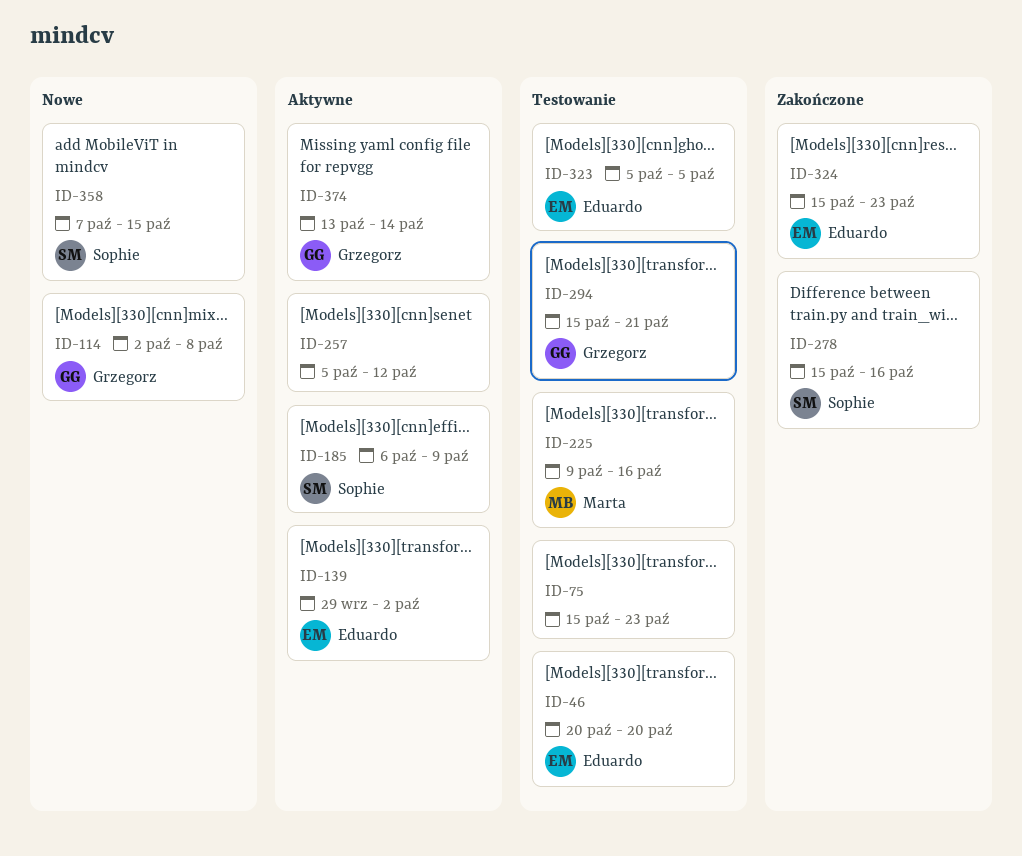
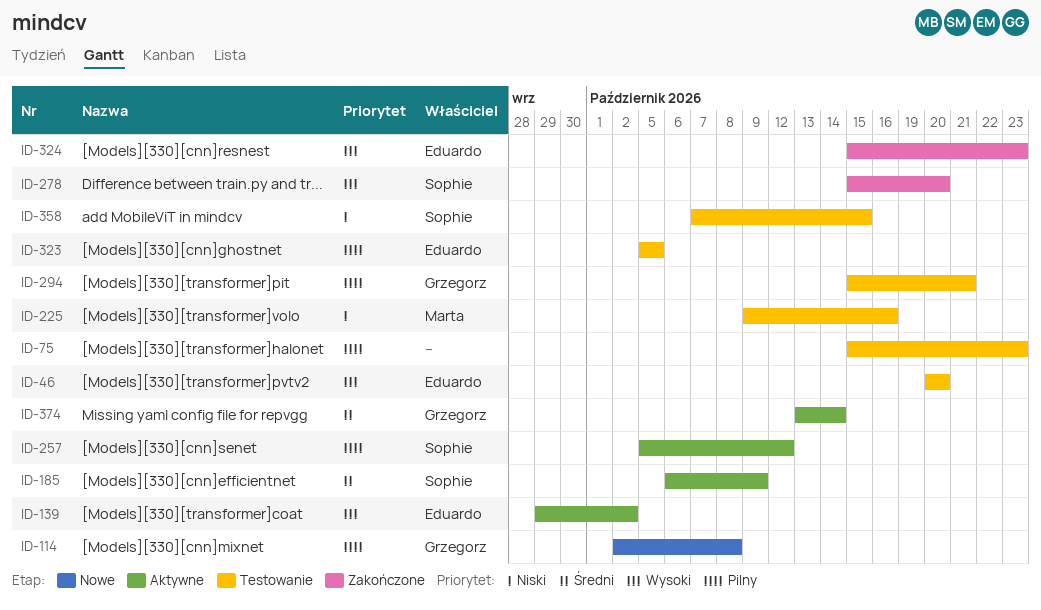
ID-257, owner: none -> Sophie
ID-278, due: Oct 16 -> Oct 20
ID-358, status: Nowe -> Testowanie

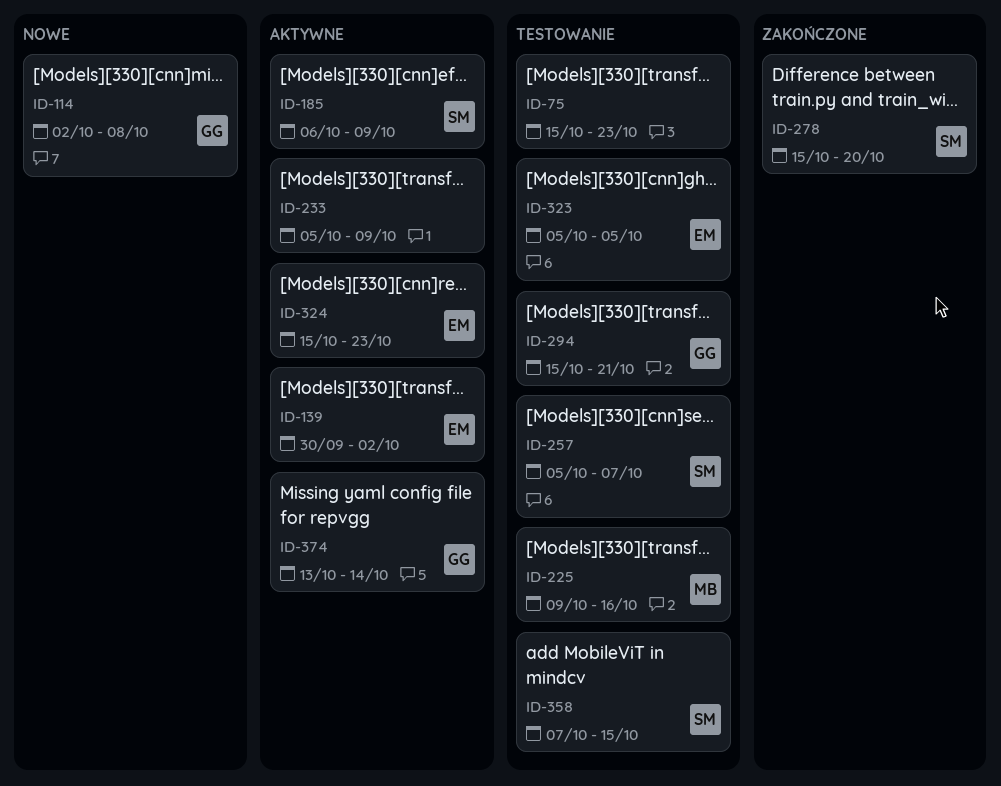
ID-46: present -> none
ID-139, start: Sep 29 -> Sep 30
ID-233: none -> present
ID-257, status: Aktywne -> Testowanie
ID-257, due: Oct 12 -> Oct 7
ID-324, status: Zakończone -> Aktywne

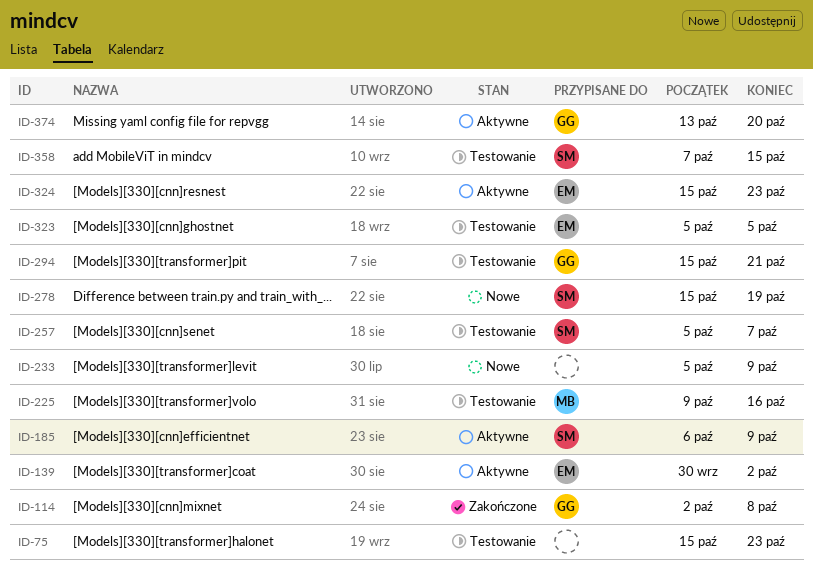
ID-114, status: Nowe -> Zakończone
ID-233, status: Aktywne -> Nowe
ID-278, status: Zakończone -> Nowe
ID-278, due: Oct 20 -> Oct 19
ID-374, due: Oct 14 -> Oct 20

